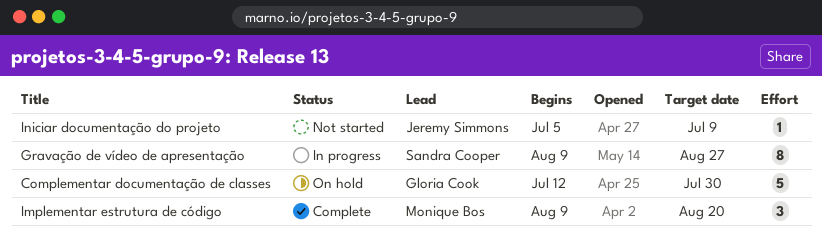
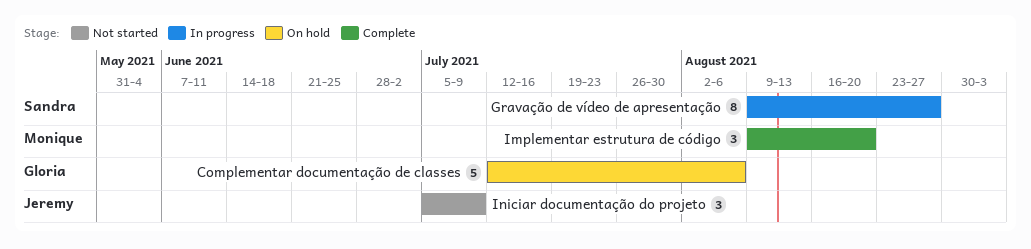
Complementar documentação de classes, due: Jul 30 -> Aug 6
Iniciar documentação do projeto, estimate: 1 -> 3

